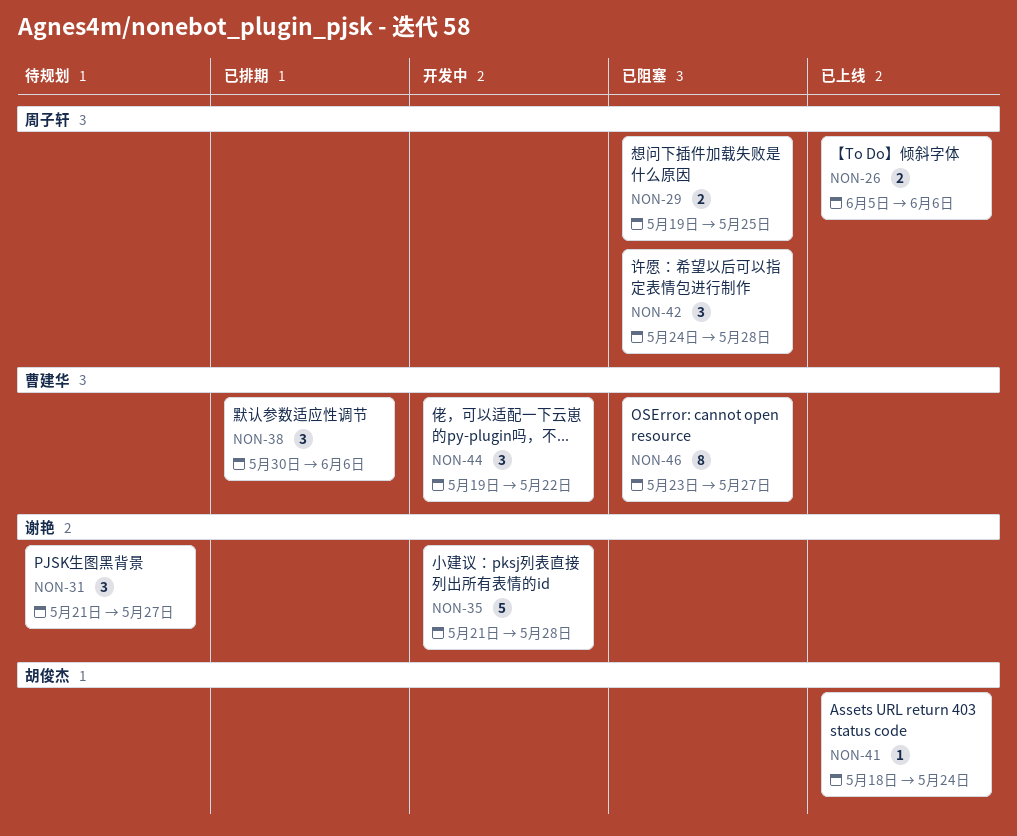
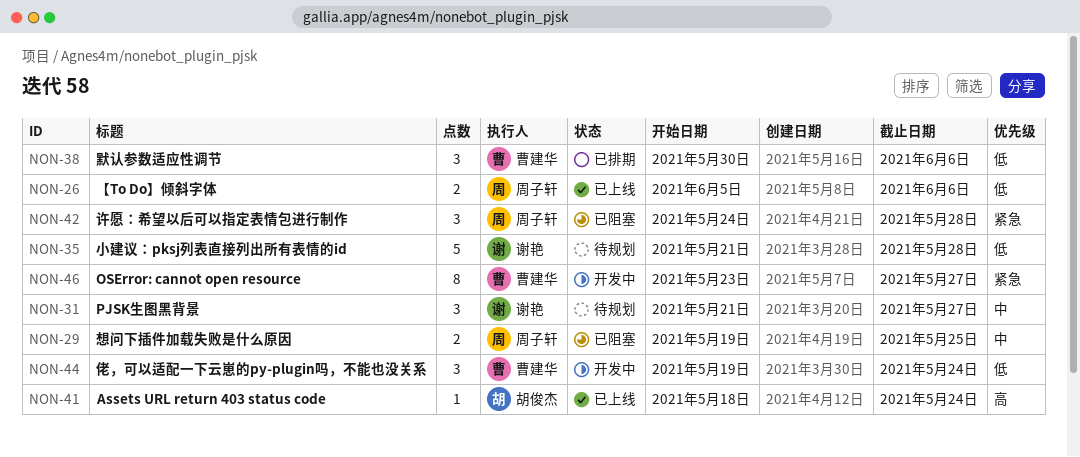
NON-35, status: 开发中 -> 待规划
NON-44, due: May 22 -> May 24
NON-46, status: 已阻塞 -> 开发中

